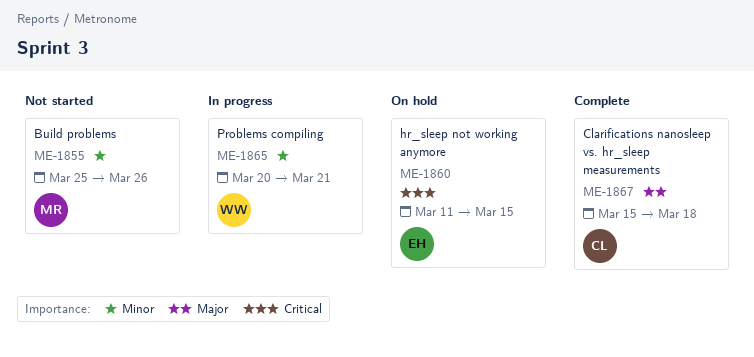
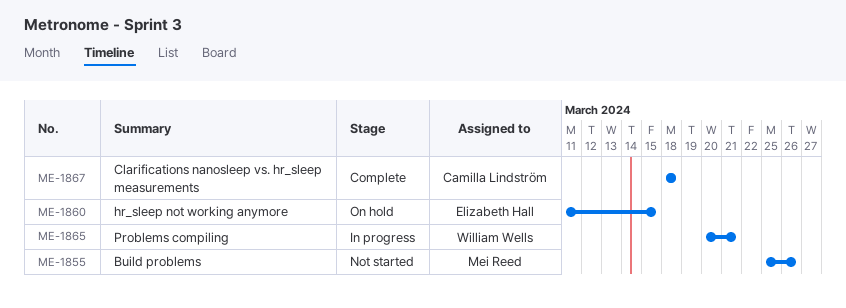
ME-1867, start: Mar 15 -> Mar 18

